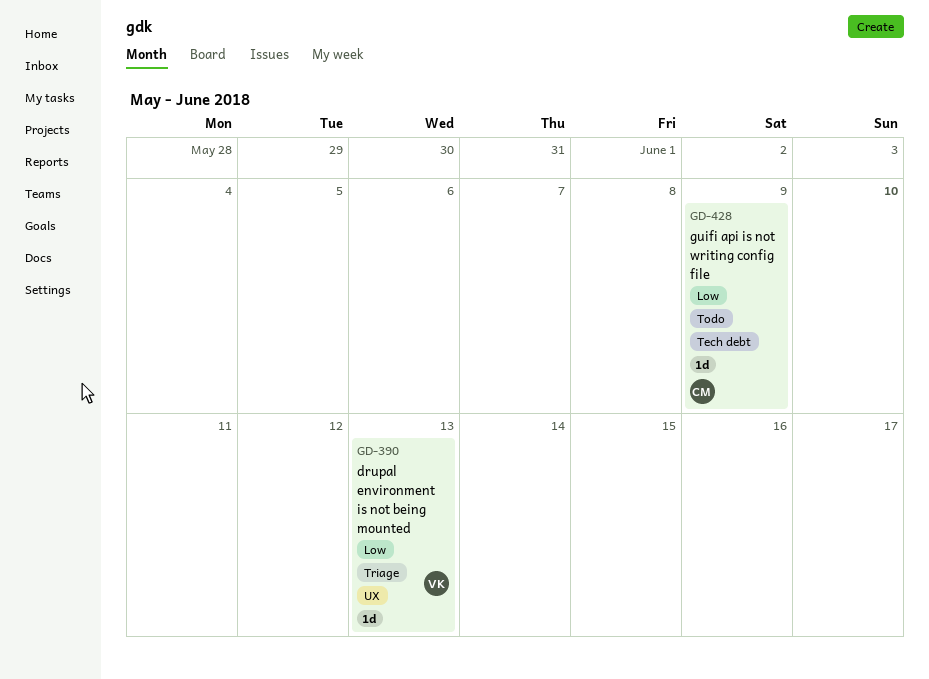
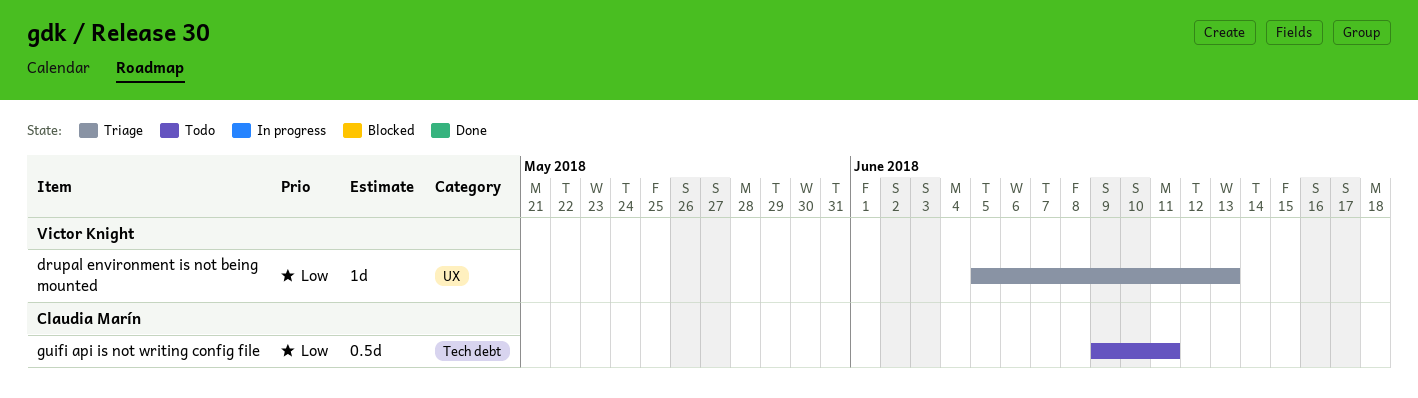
guifi api is not writing config file, estimate: 1d -> 0.5d
guifi api is not writing config file, due: Jun 9 -> Jun 11

